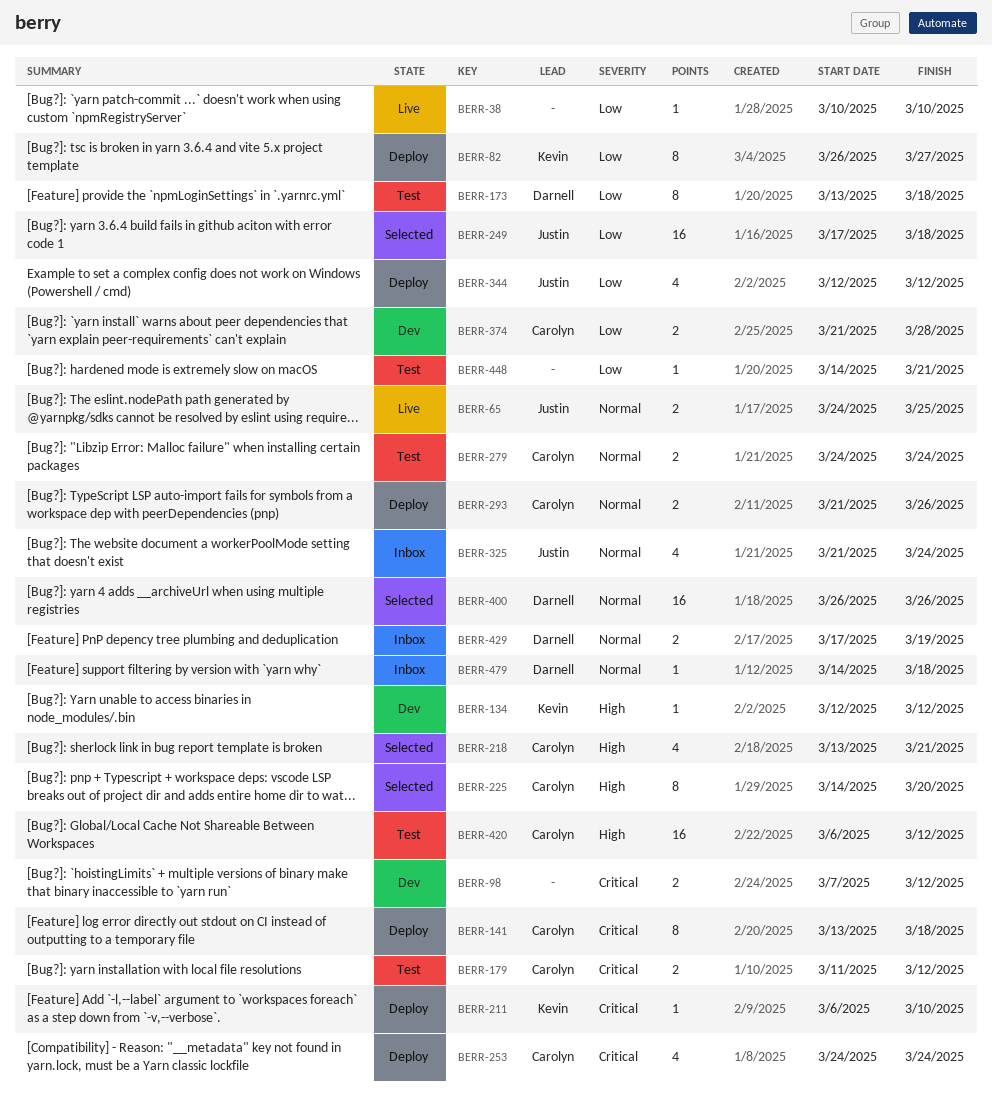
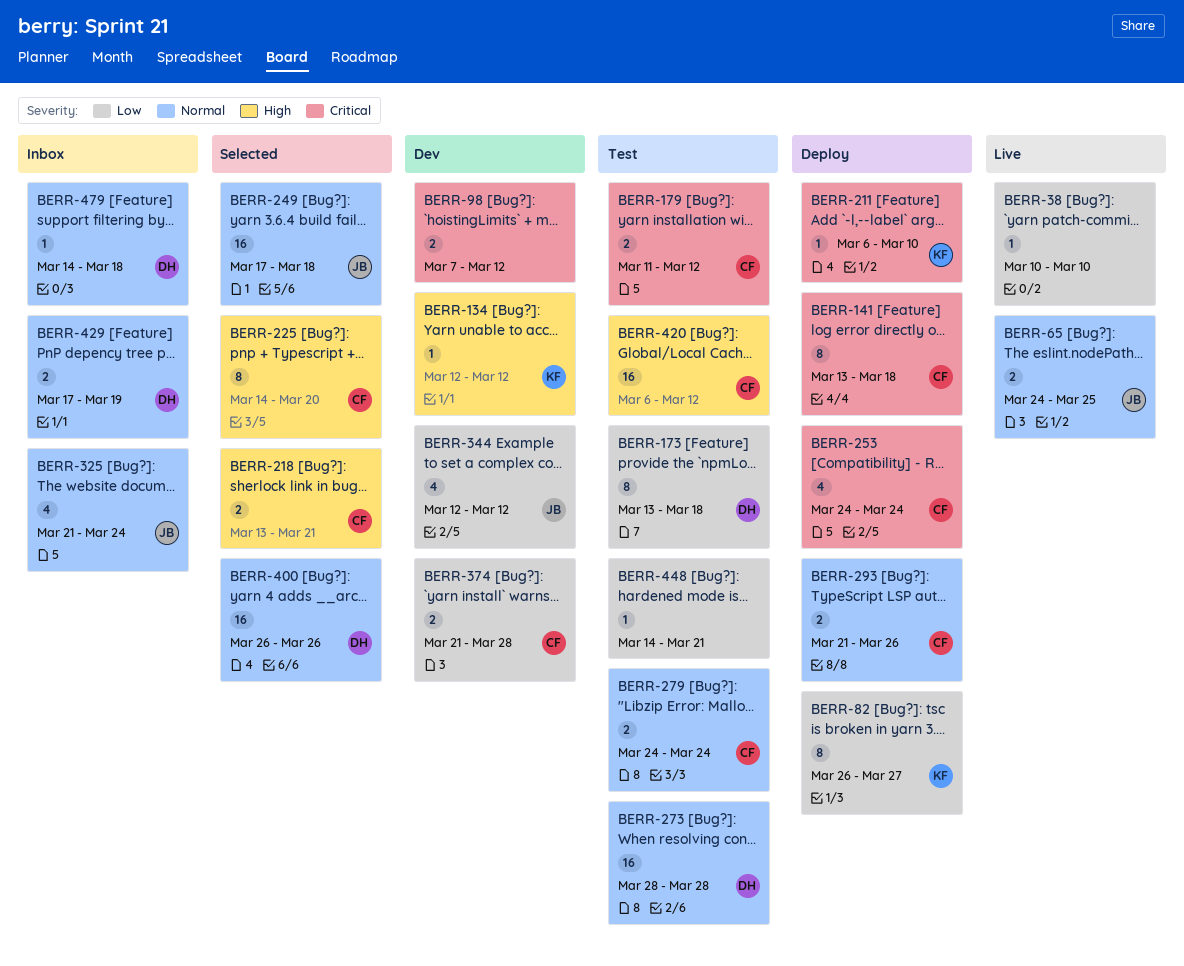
BERR-218, estimate: 4 -> 2
BERR-249, priority: Low -> Normal
BERR-273: none -> present
BERR-344, status: Deploy -> Dev

